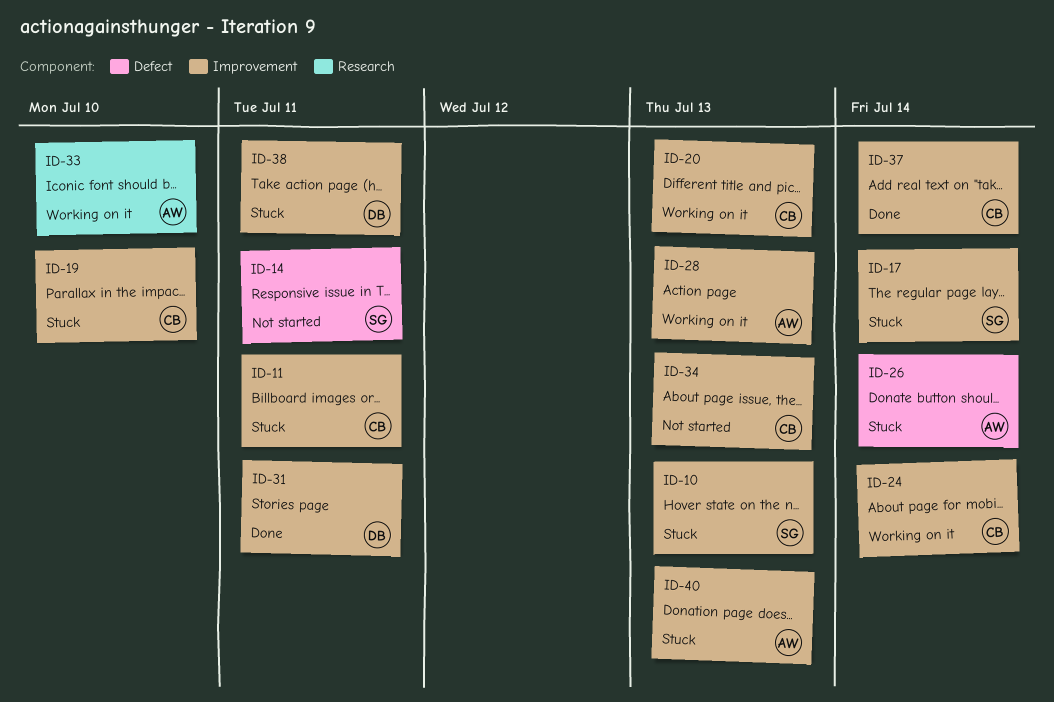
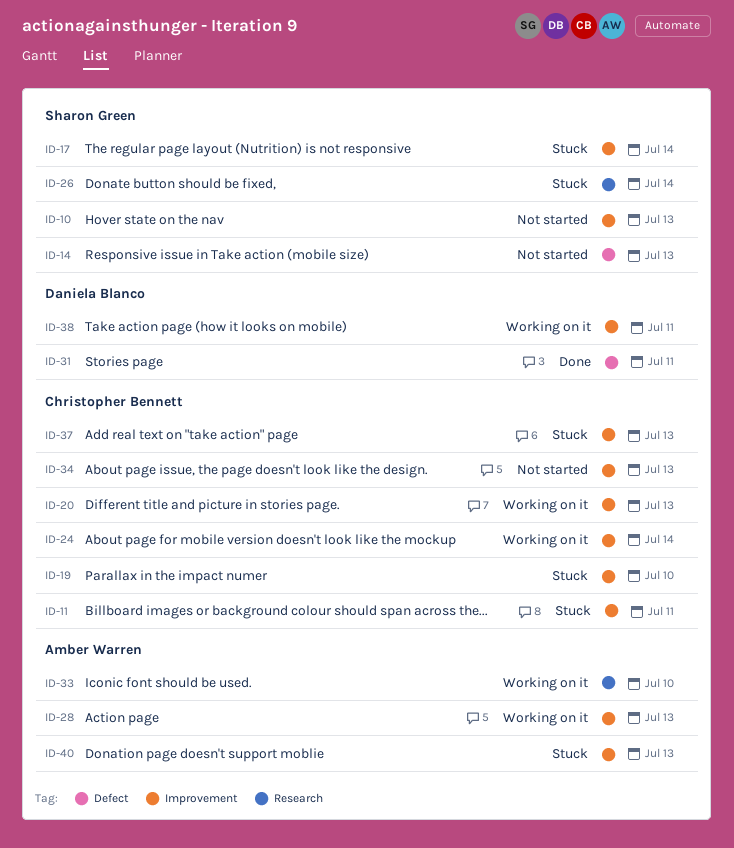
ID-10, status: Stuck -> Not started
ID-14, due: Jul 11 -> Jul 13
ID-26, owner: Amber Warren -> Sharon Green
ID-26, label: Defect -> Research
ID-31, label: Improvement -> Defect
ID-37, status: Done -> Stuck
ID-37, due: Jul 14 -> Jul 13
ID-38, status: Stuck -> Working on it

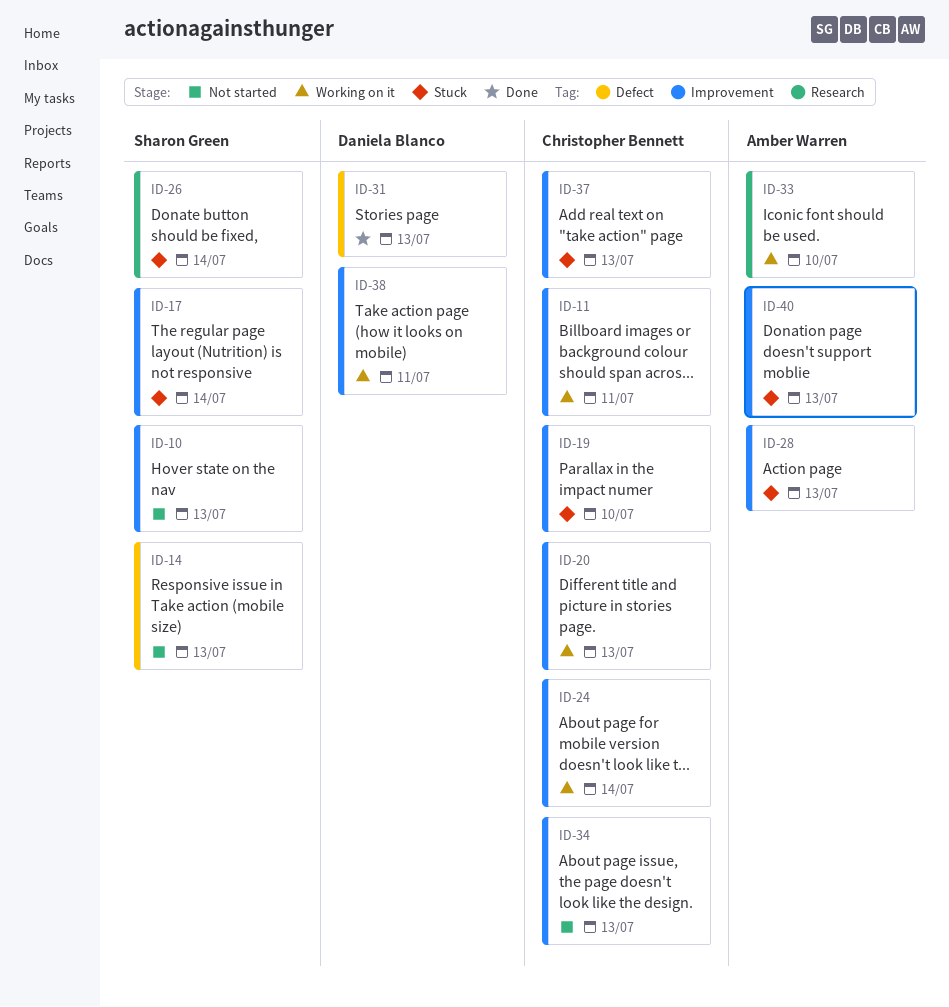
ID-11, status: Stuck -> Working on it
ID-28, status: Working on it -> Stuck
ID-31, due: Jul 11 -> Jul 13

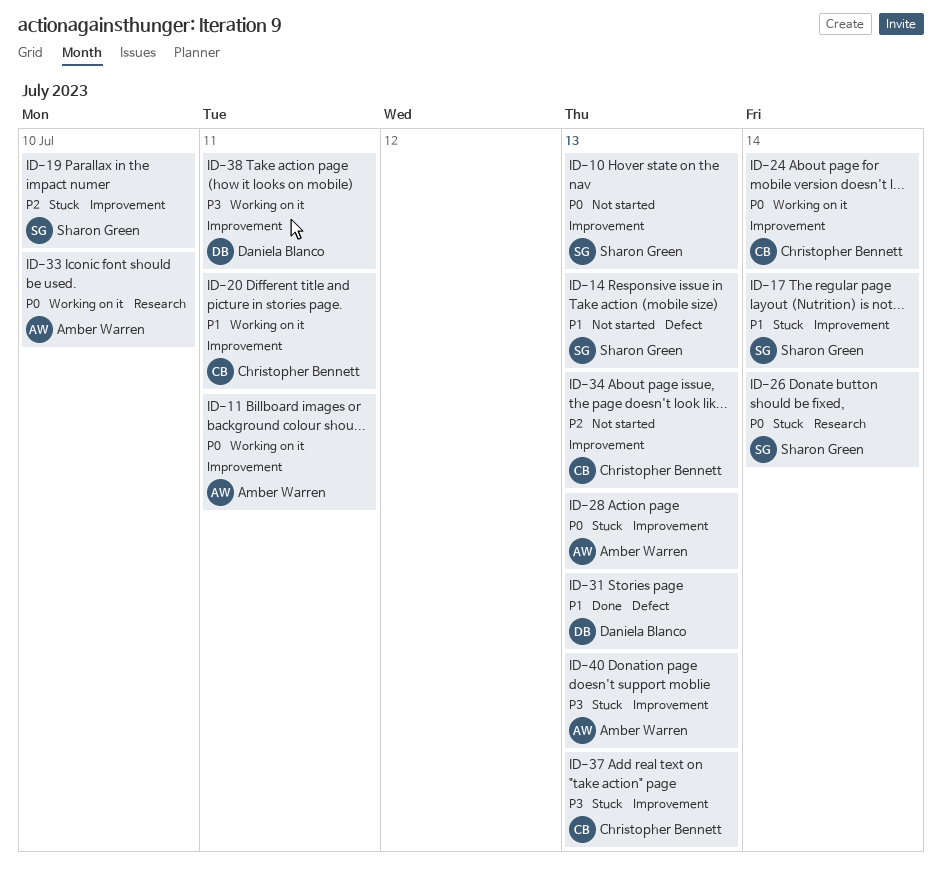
ID-11, owner: Christopher Bennett -> Amber Warren
ID-19, owner: Christopher Bennett -> Sharon Green
ID-20, due: Jul 13 -> Jul 11

